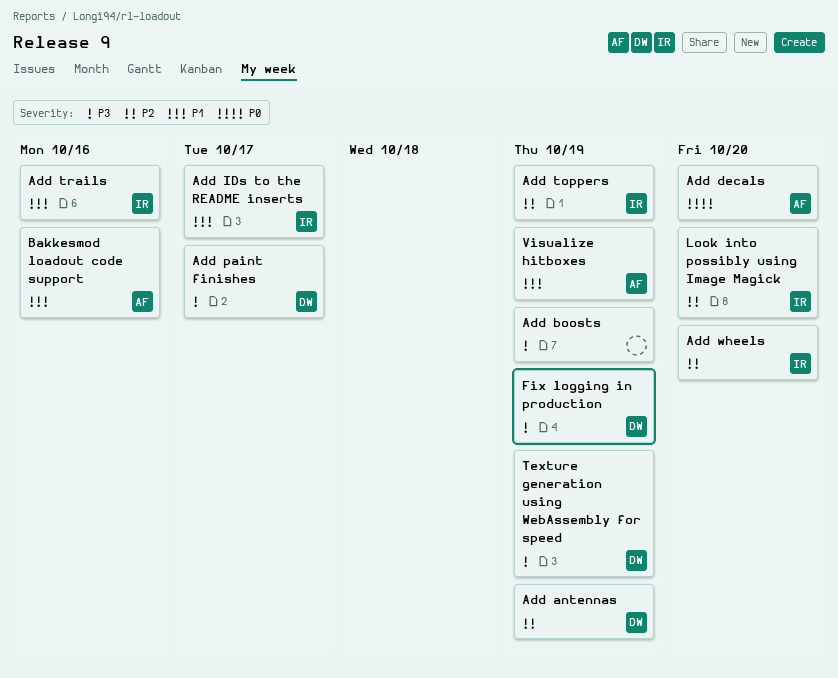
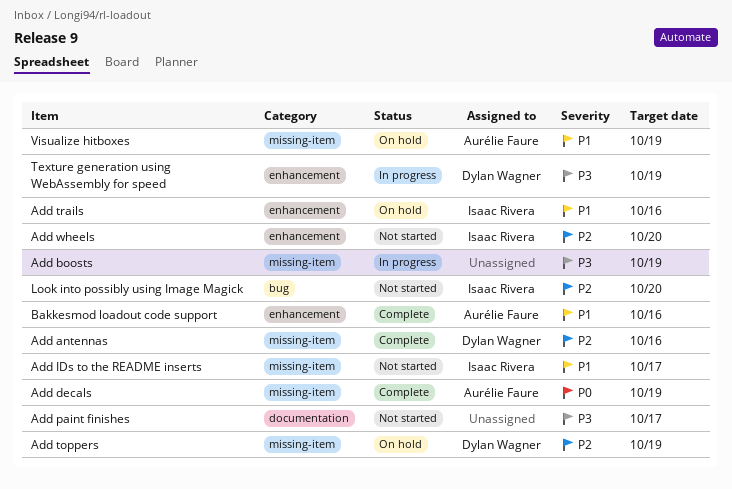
Add antennas, due: Oct 19 -> Oct 16
Add decals, due: Oct 20 -> Oct 19
Add paint finishes, owner: Dylan Wagner -> none
Add toppers, owner: Isaac Rivera -> Dylan Wagner
Fix logging in production: present -> none

